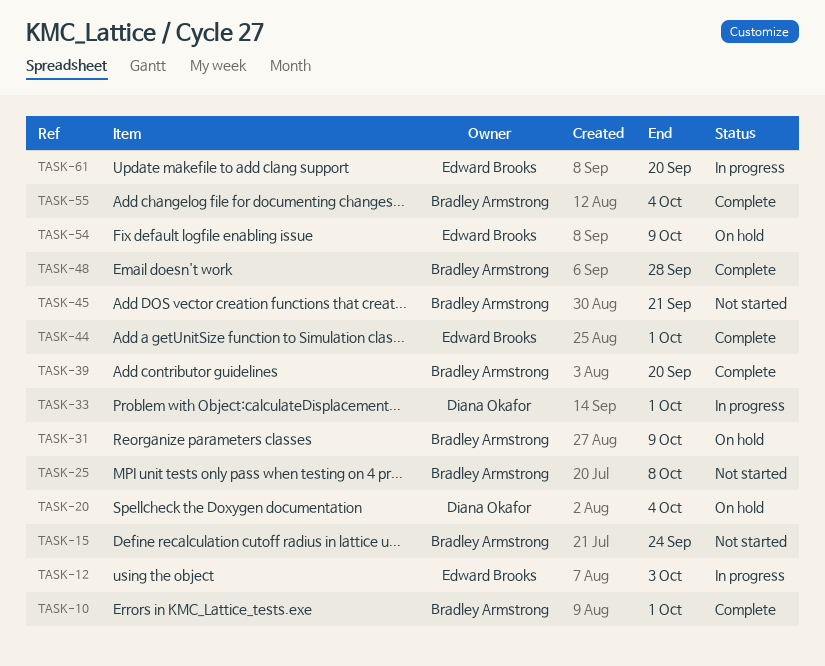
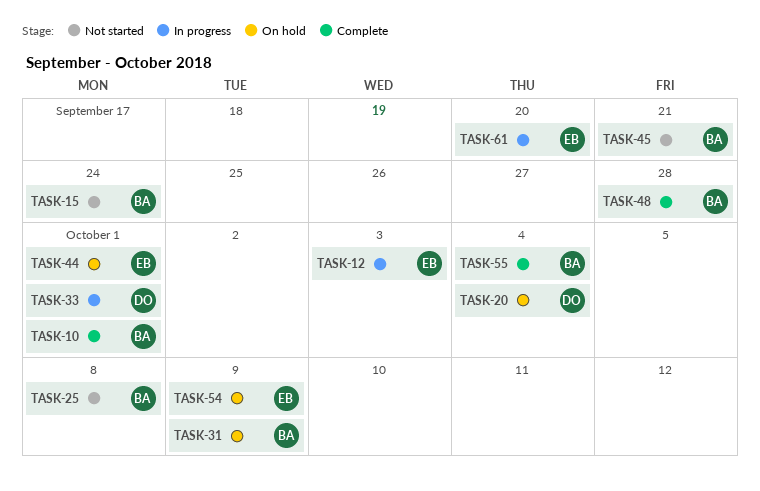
TASK-39: present -> none
TASK-44, status: Complete -> On hold

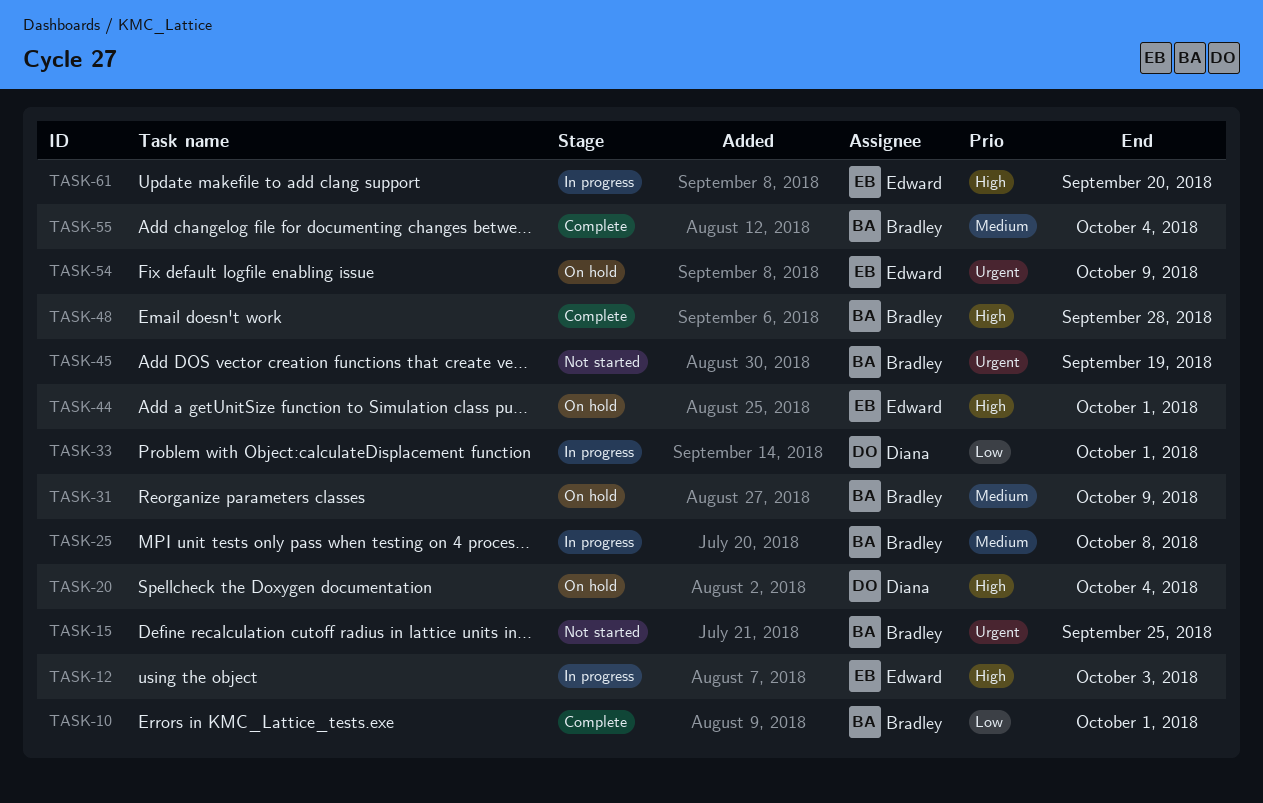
TASK-15, due: Sep 24 -> Sep 25
TASK-25, status: Not started -> In progress
TASK-45, due: Sep 21 -> Sep 19

